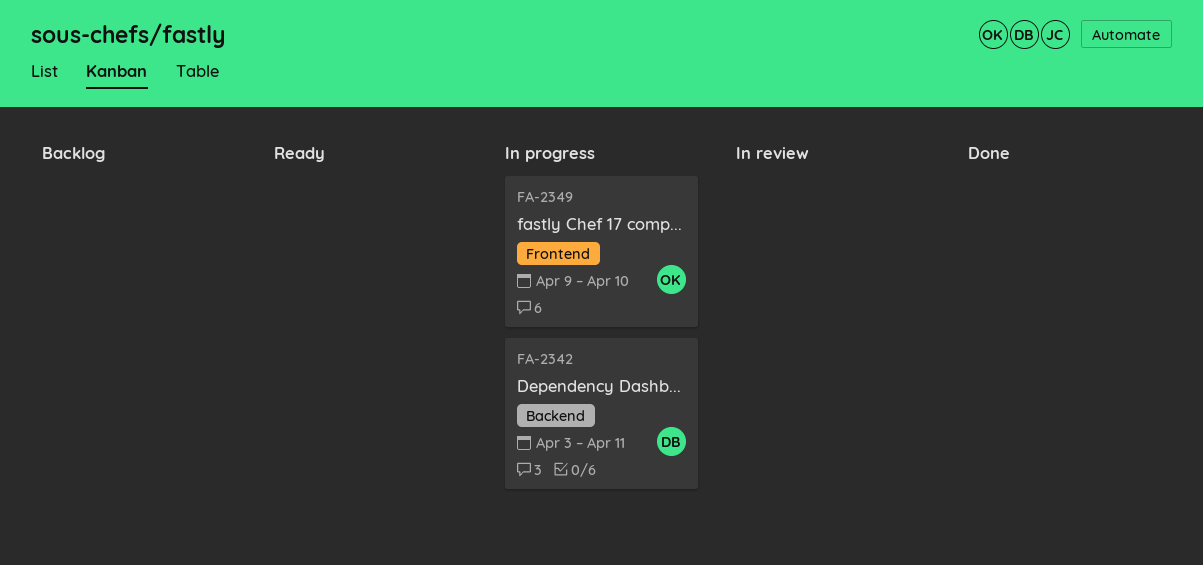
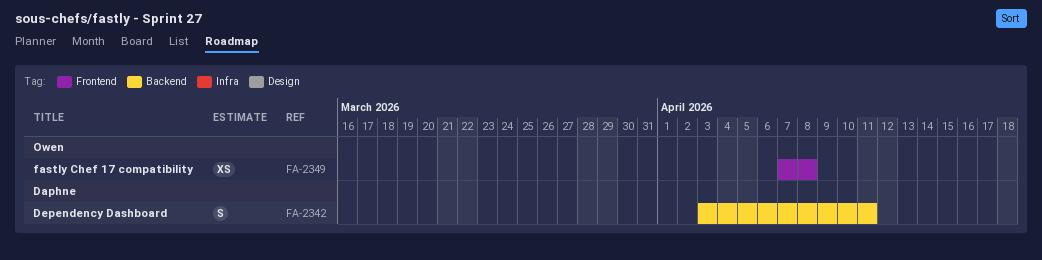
FA-2349, start: Apr 9 -> Apr 7
FA-2349, due: Apr 10 -> Apr 8

